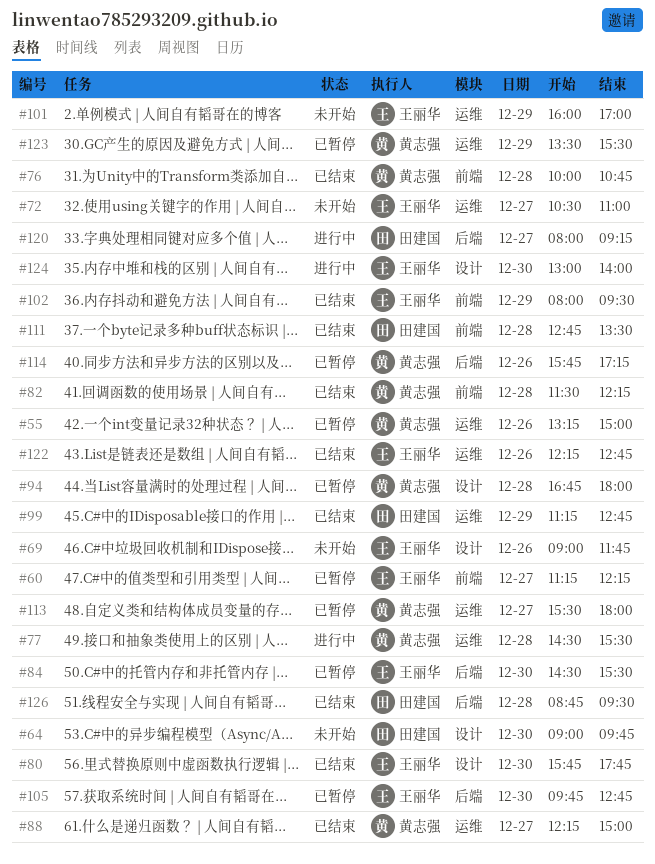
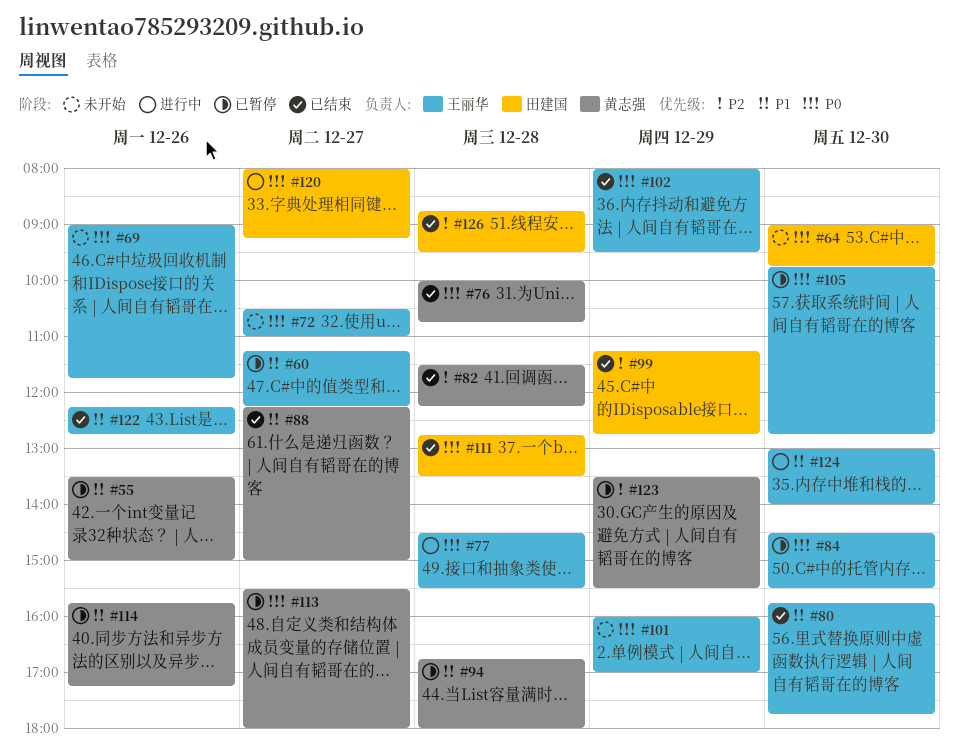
#55, begins: 13:15 -> 13:30
#77, owner: 黄志强 -> 王丽华

